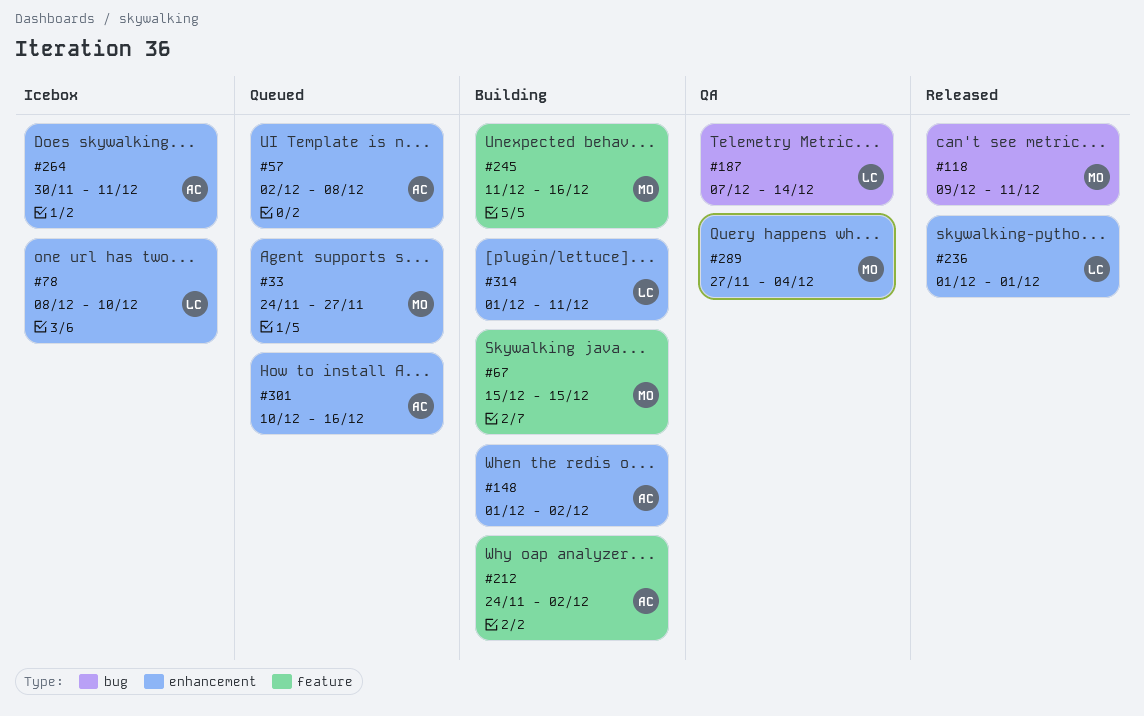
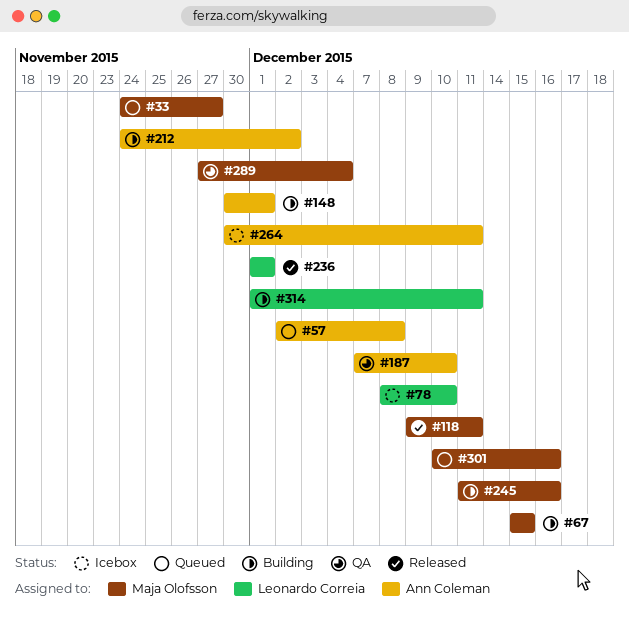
#148, start: Dec 1 -> Nov 30
#148, due: Dec 2 -> Dec 1
#187, owner: Leonardo Correia -> Ann Coleman
#187, due: Dec 14 -> Dec 10
#301, owner: Ann Coleman -> Maja Olofsson

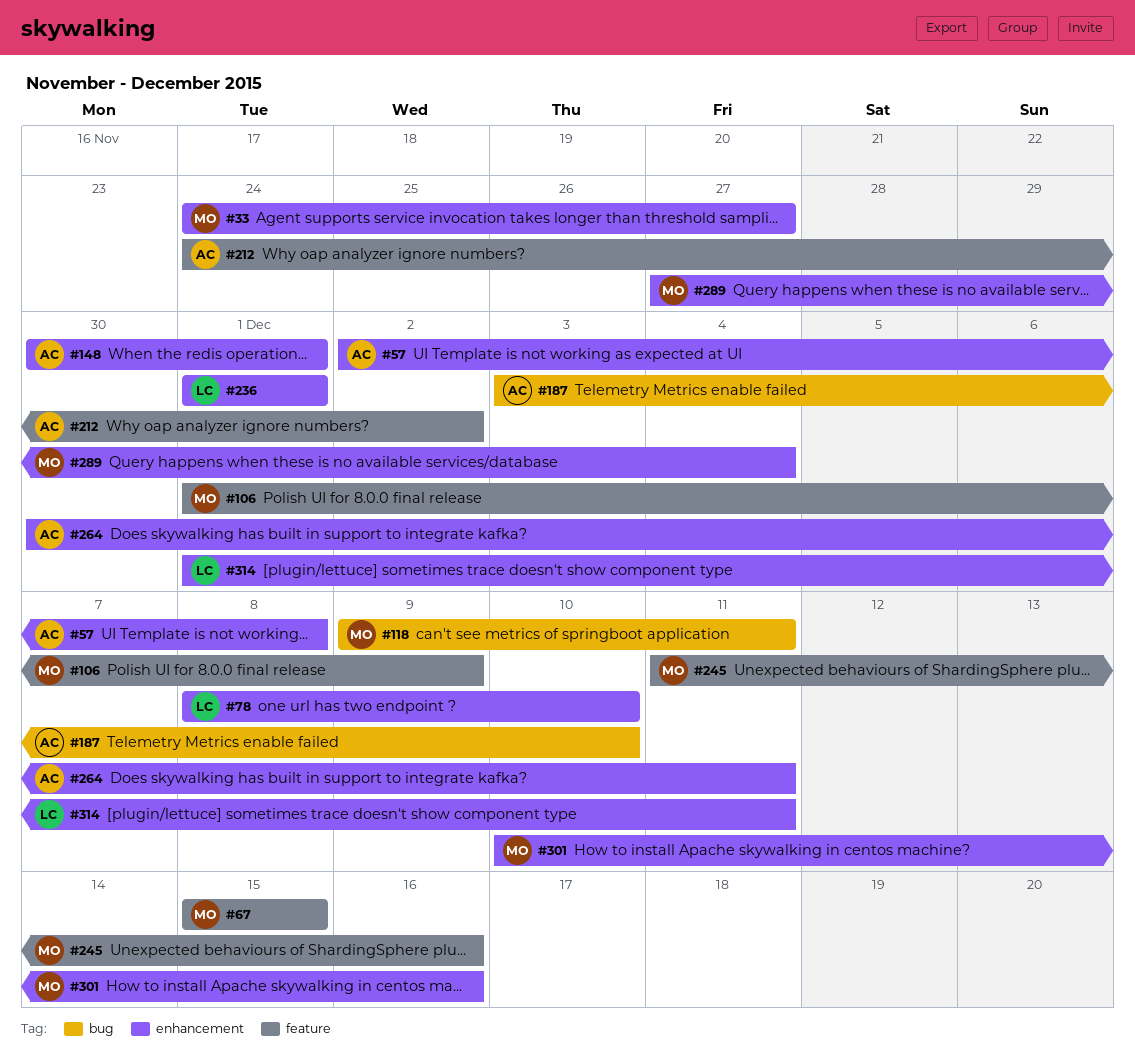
#106: none -> present
#187, start: Dec 7 -> Dec 3

